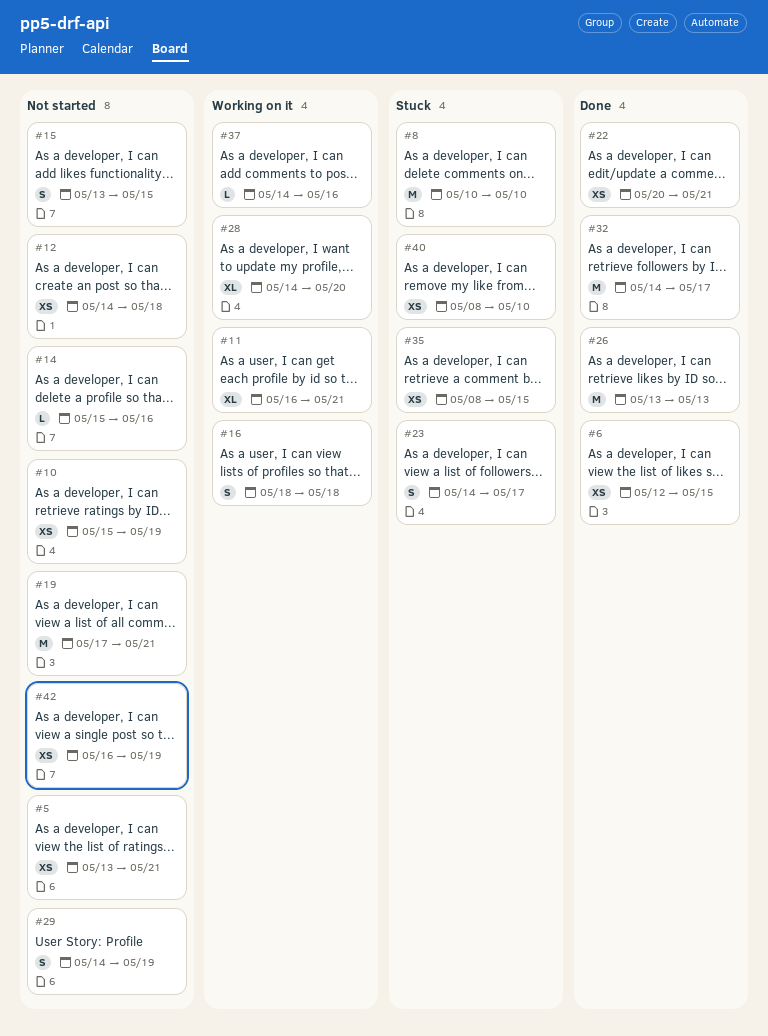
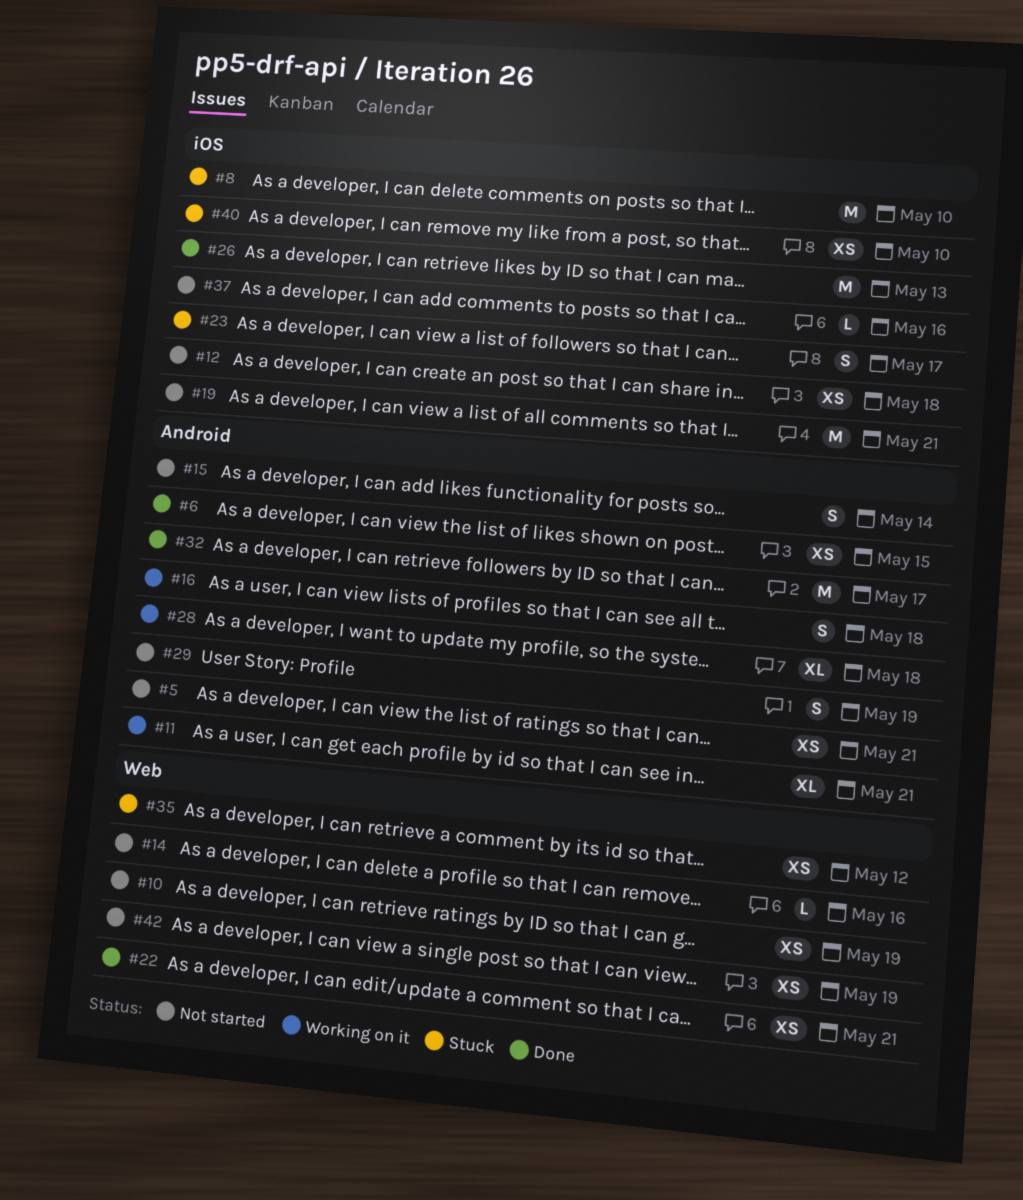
#15, due: May 15 -> May 14
#28, due: May 20 -> May 18
#35, due: May 15 -> May 12
#37, status: Working on it -> Not started

